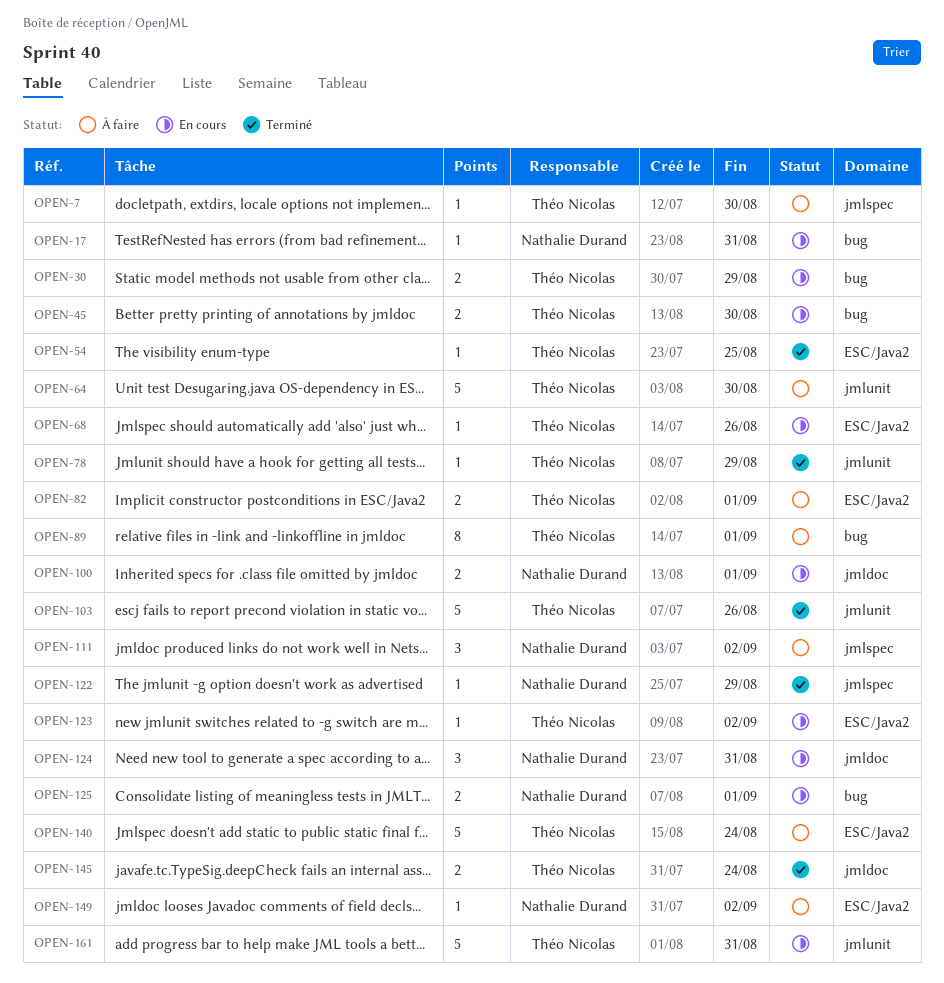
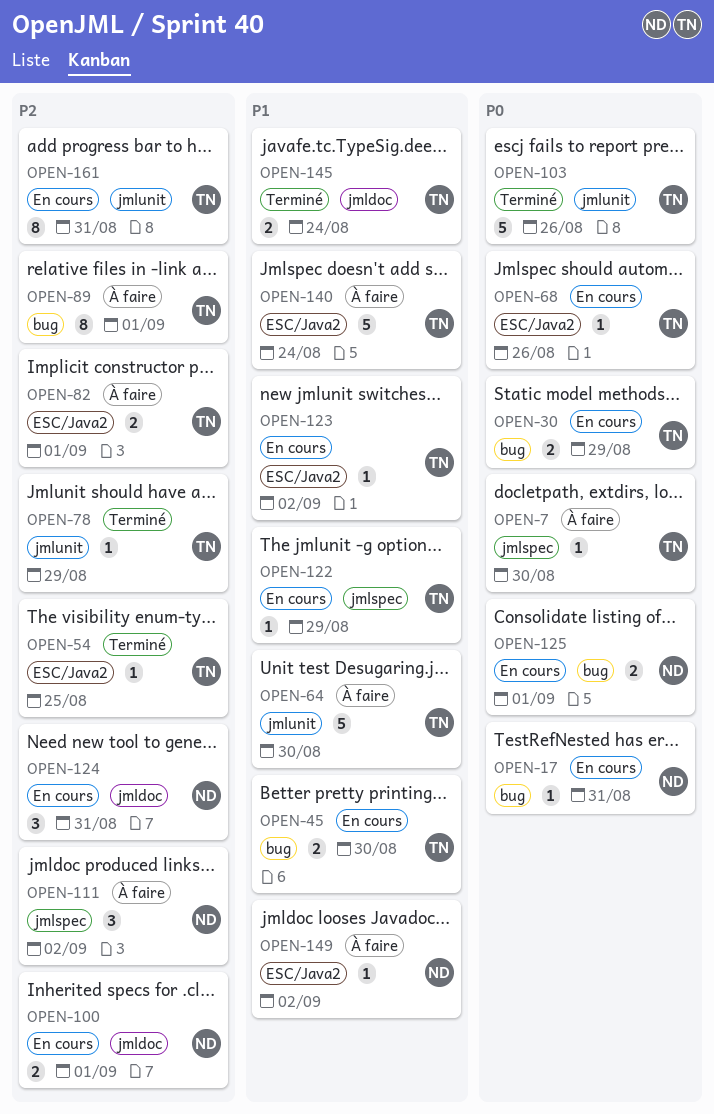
OPEN-122, status: Terminé -> En cours
OPEN-122, owner: Nathalie Durand -> Théo Nicolas
OPEN-161, estimate: 5 -> 8

